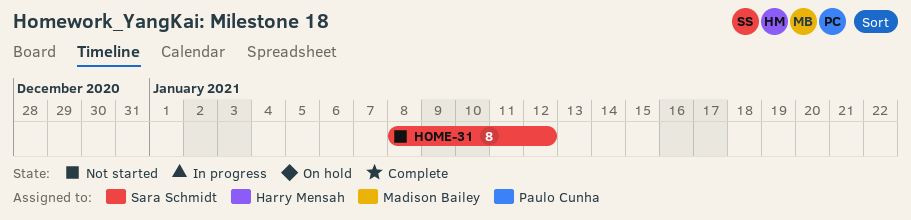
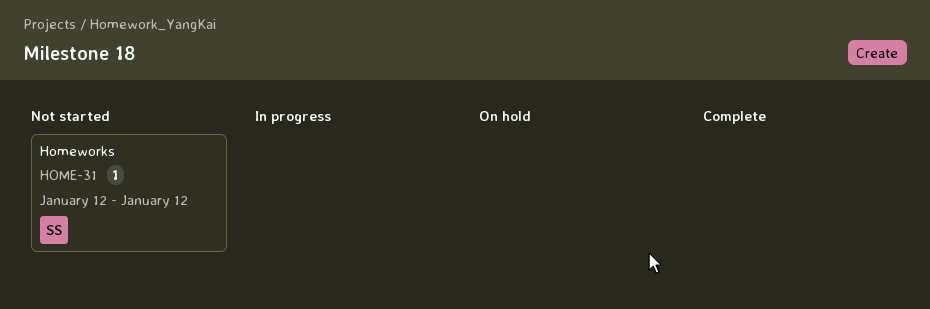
HOME-31, estimate: 8 -> 1
HOME-31, start: Jan 8 -> Jan 12

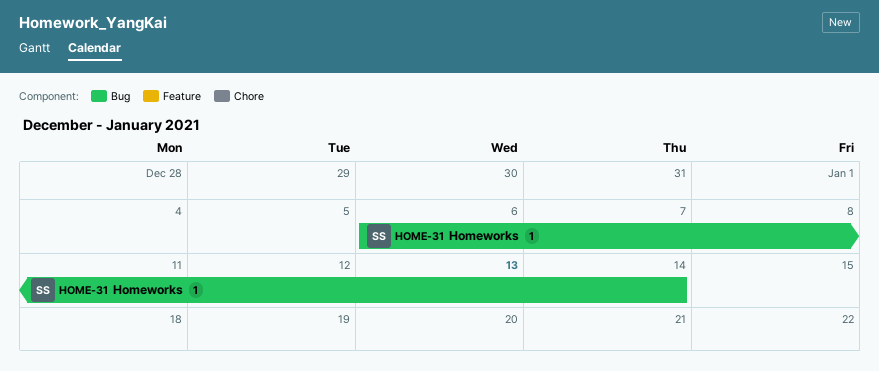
HOME-31, start: Jan 12 -> Jan 6
HOME-31, due: Jan 12 -> Jan 14

